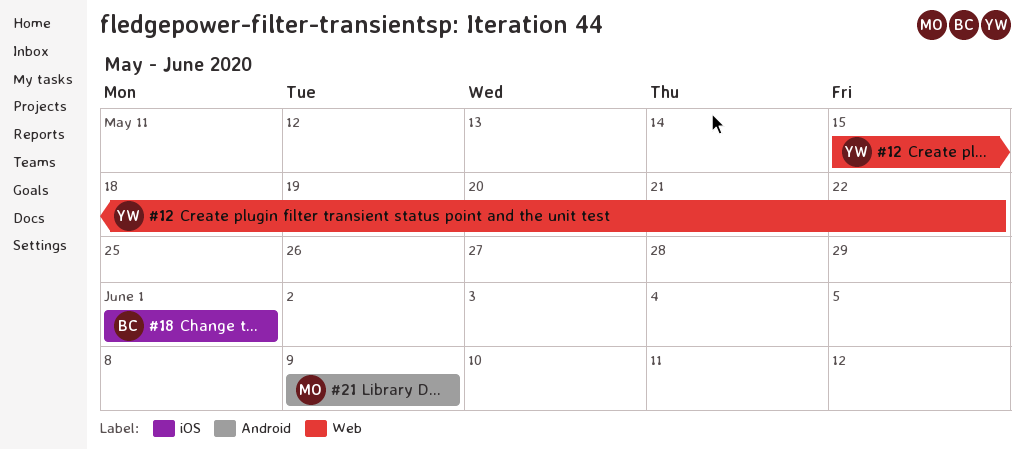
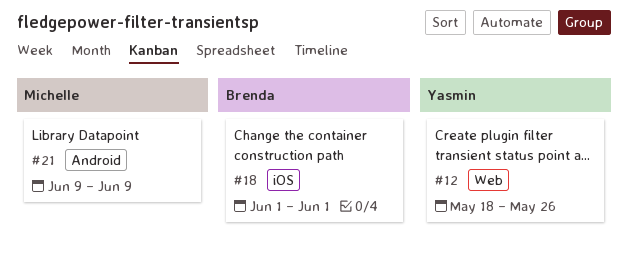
#12, start: May 15 -> May 18
#12, due: May 22 -> May 26

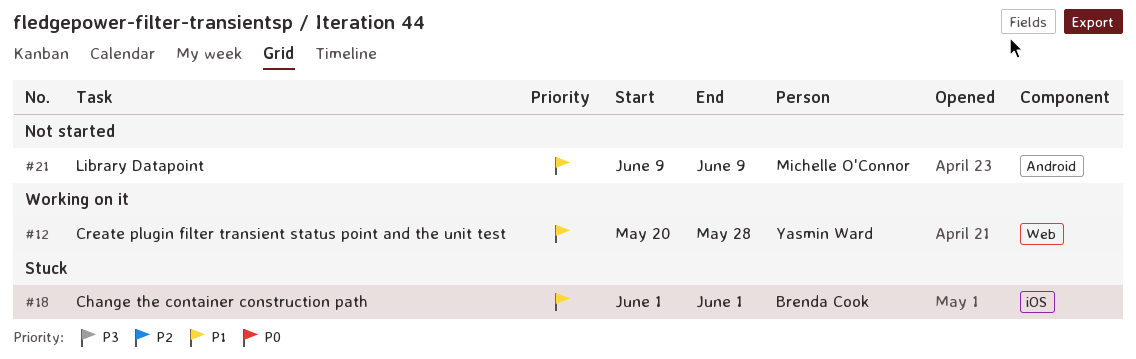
#12, start: May 18 -> May 20
#12, due: May 26 -> May 28

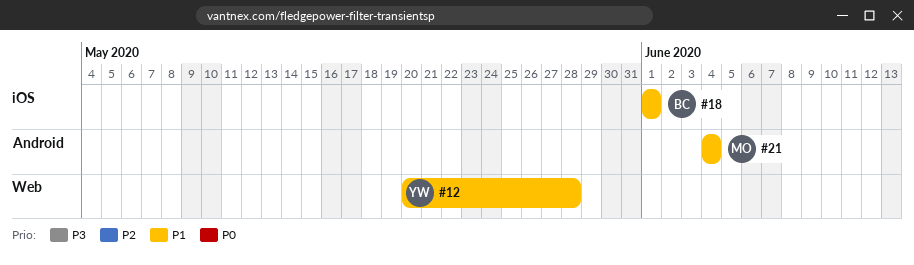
#21, start: Jun 9 -> Jun 4
#21, due: Jun 9 -> Jun 4

